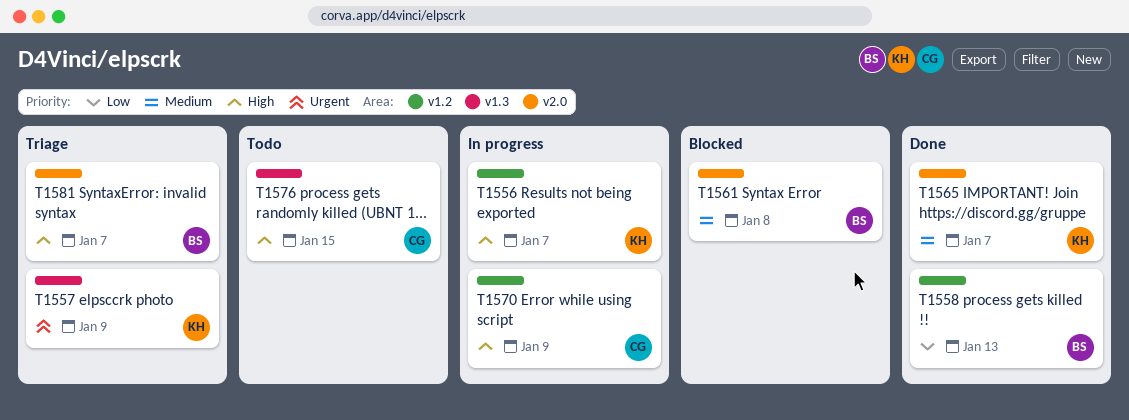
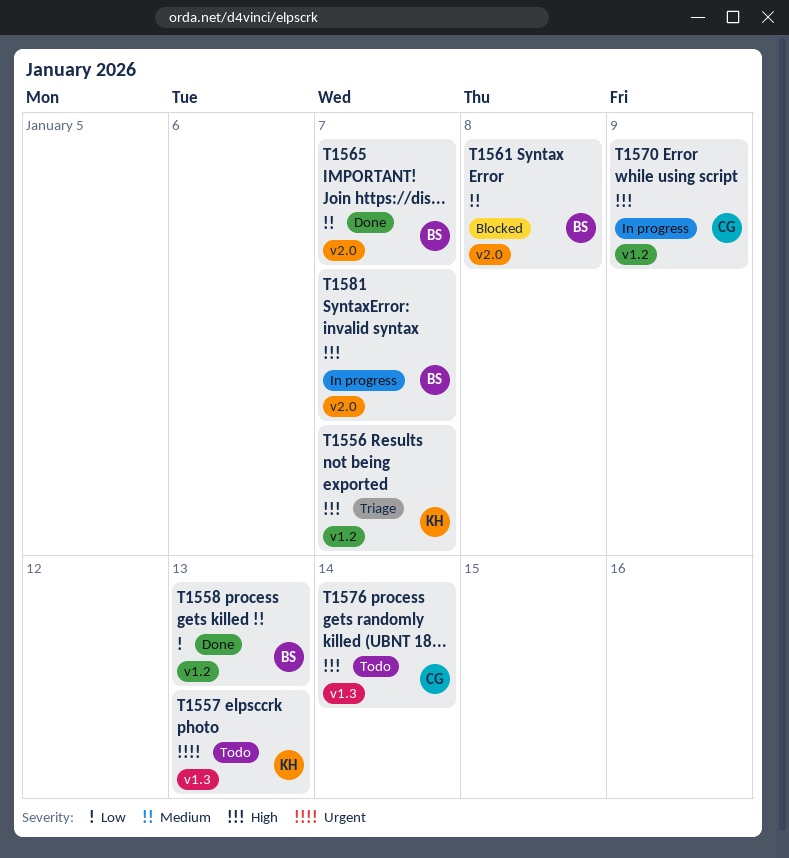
T1556, status: In progress -> Triage
T1557, status: Triage -> Todo
T1557, due: Jan 9 -> Jan 13
T1565, owner: KH -> BS
T1576, due: Jan 15 -> Jan 14
T1581, status: Triage -> In progress

